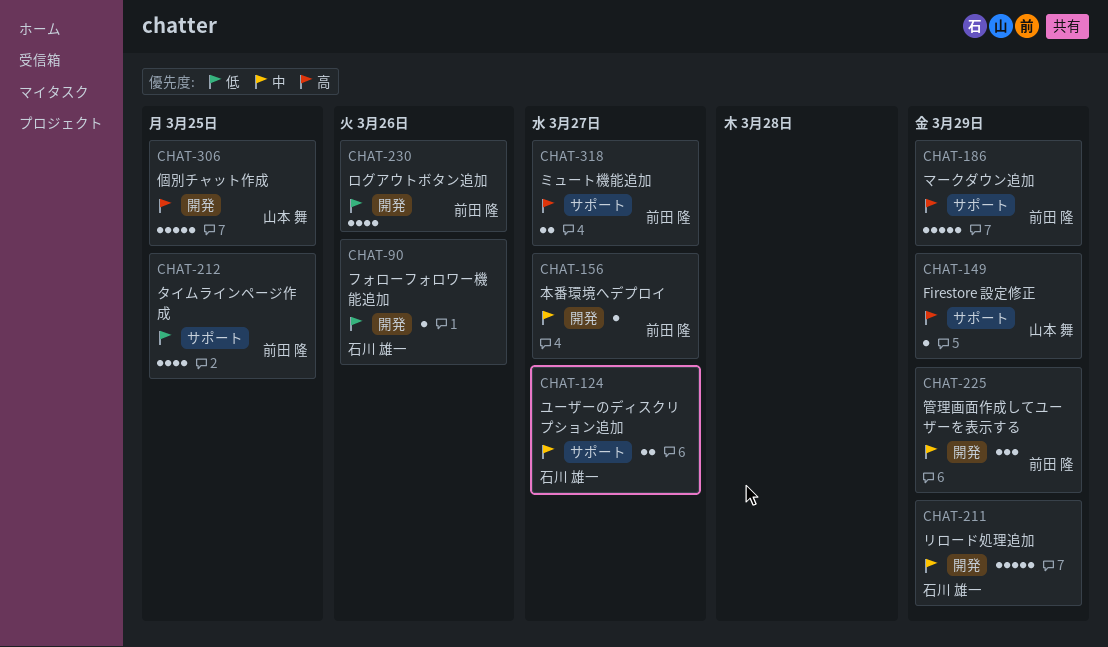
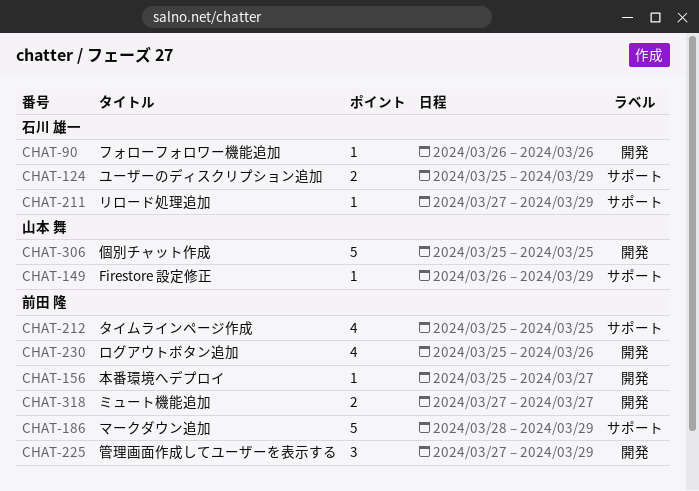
CHAT-124, due: Mar 27 -> Mar 29
CHAT-211, label: 開発 -> サポート
CHAT-211, estimate: 5 -> 1
CHAT-318, label: サポート -> 開発

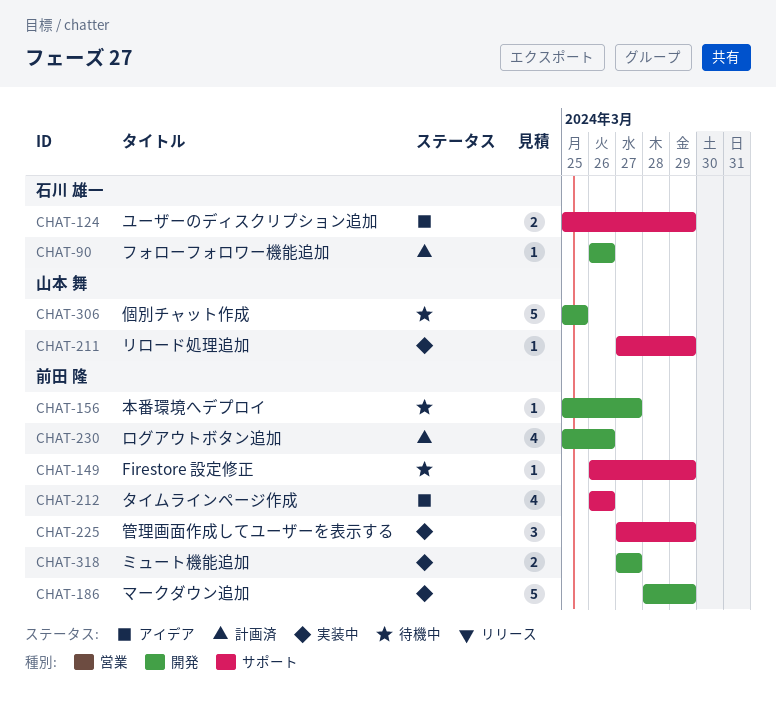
CHAT-149, owner: 山本 舞 -> 前田 隆
CHAT-186, label: サポート -> 開発
CHAT-211, owner: 石川 雄一 -> 山本 舞
CHAT-212, start: Mar 25 -> Mar 26
CHAT-212, due: Mar 25 -> Mar 26
CHAT-225, label: 開発 -> サポート

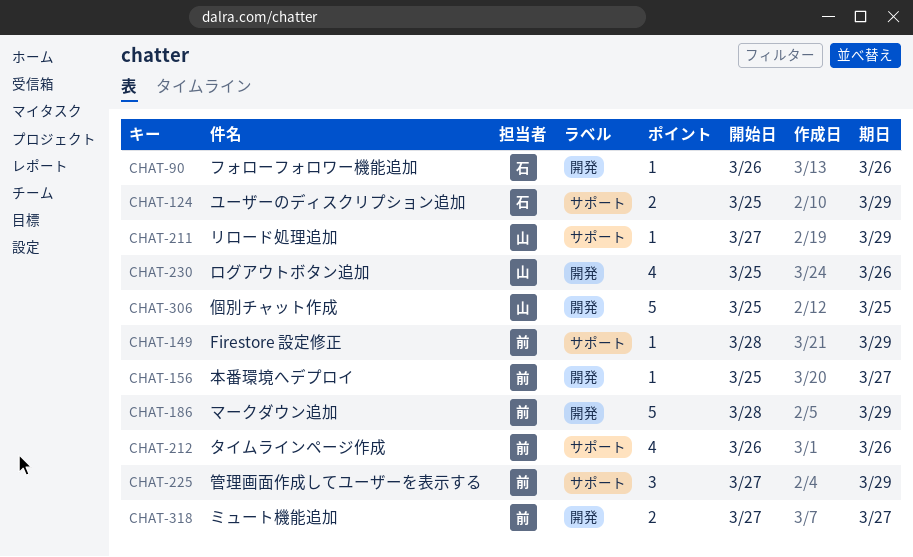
CHAT-149, start: Mar 26 -> Mar 28
CHAT-230, owner: 前田 隆 -> 山本 舞

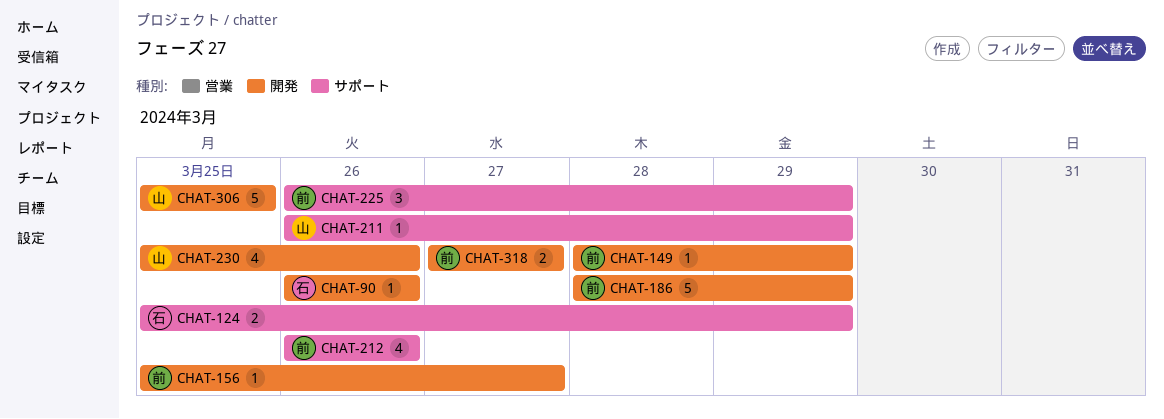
CHAT-149, label: サポート -> 開発
CHAT-211, start: Mar 27 -> Mar 26
CHAT-225, start: Mar 27 -> Mar 26

